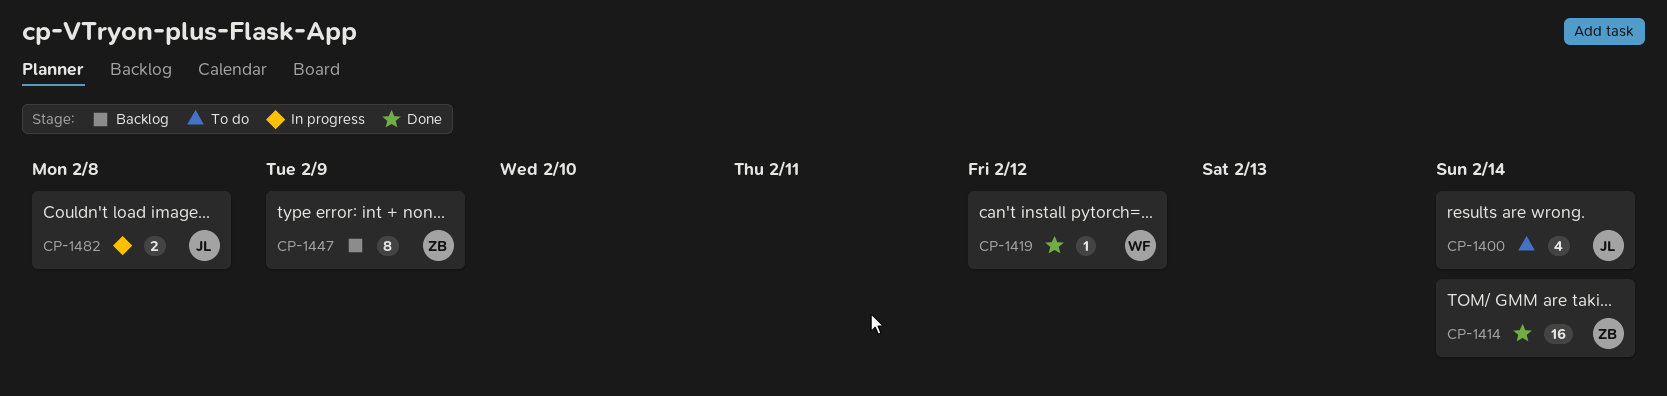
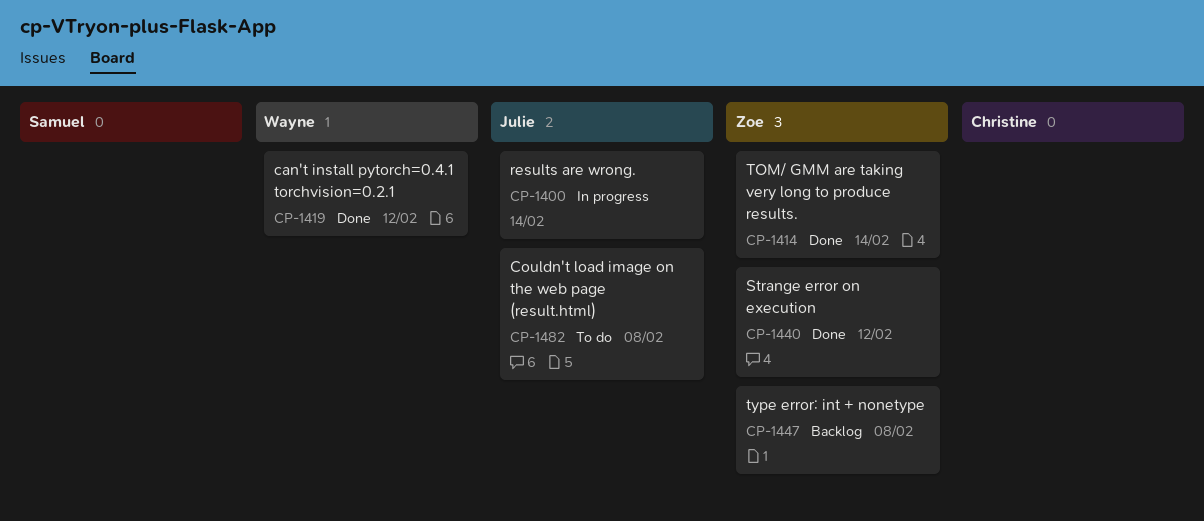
CP-1400, status: To do -> In progress
CP-1440: none -> present
CP-1447, due: Feb 9 -> Feb 8
CP-1482, status: In progress -> To do

